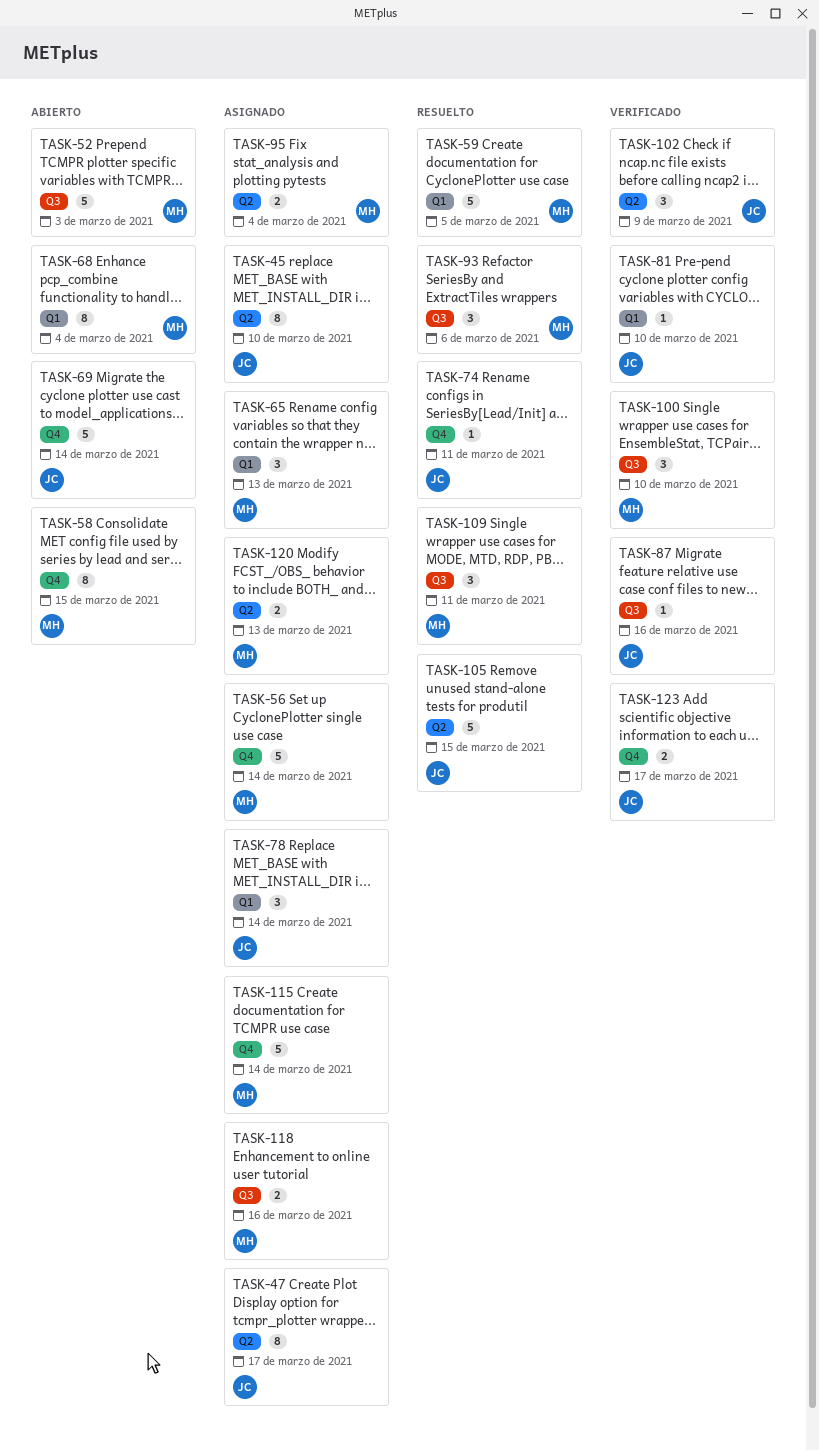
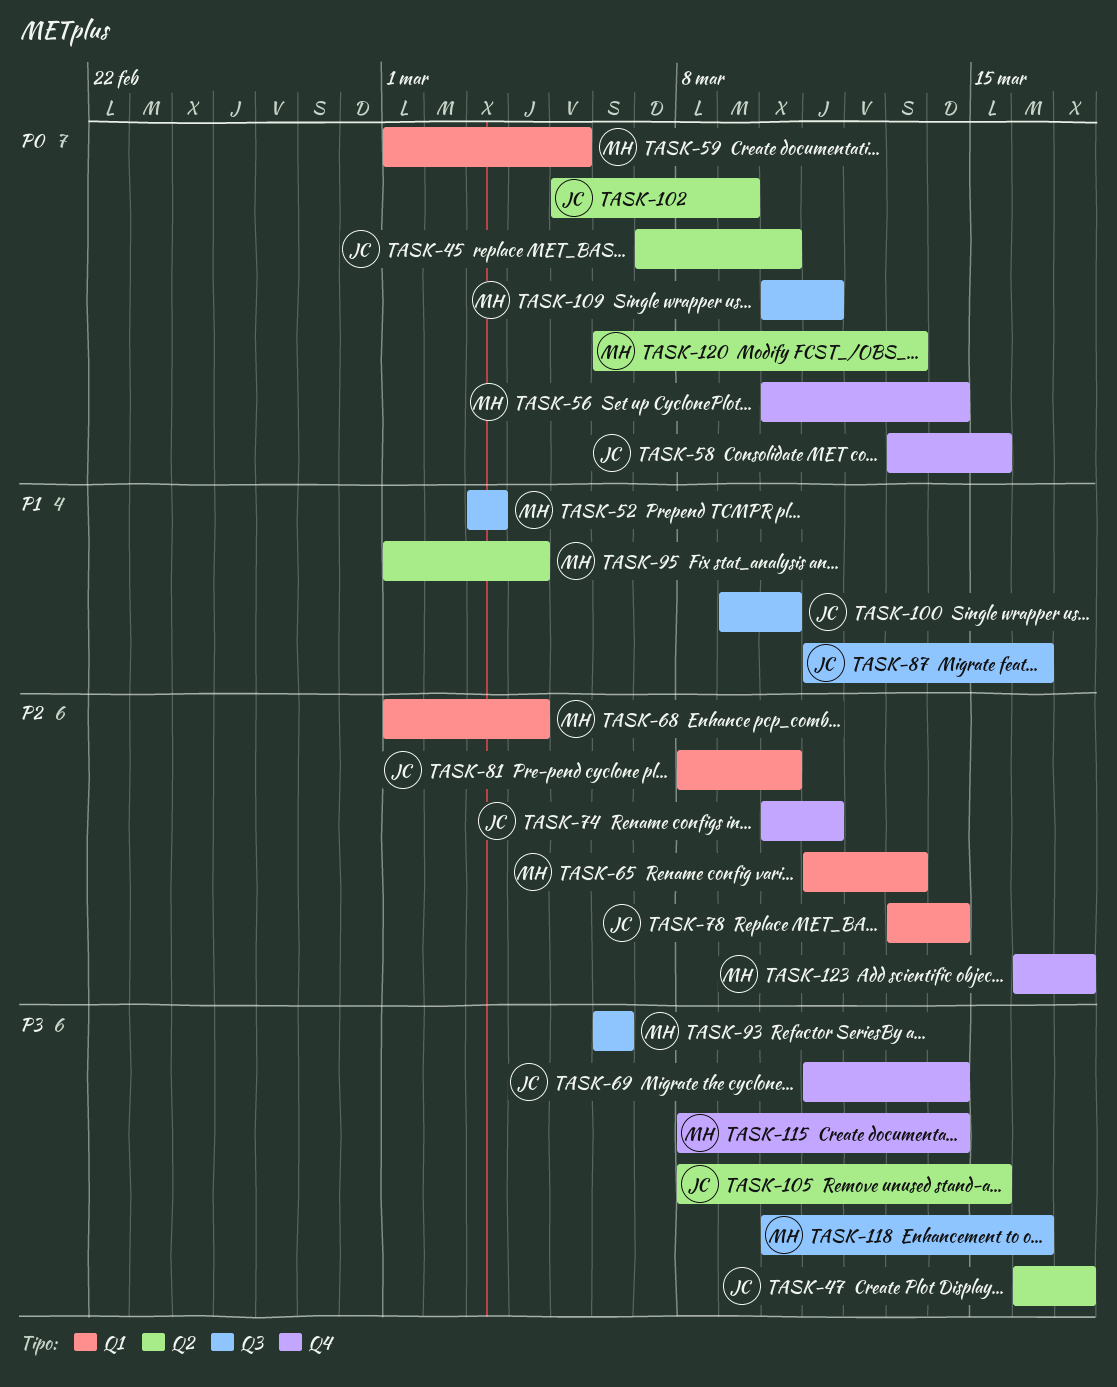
TASK-58, owner: MH -> JC
TASK-100, owner: MH -> JC
TASK-123, owner: JC -> MH

